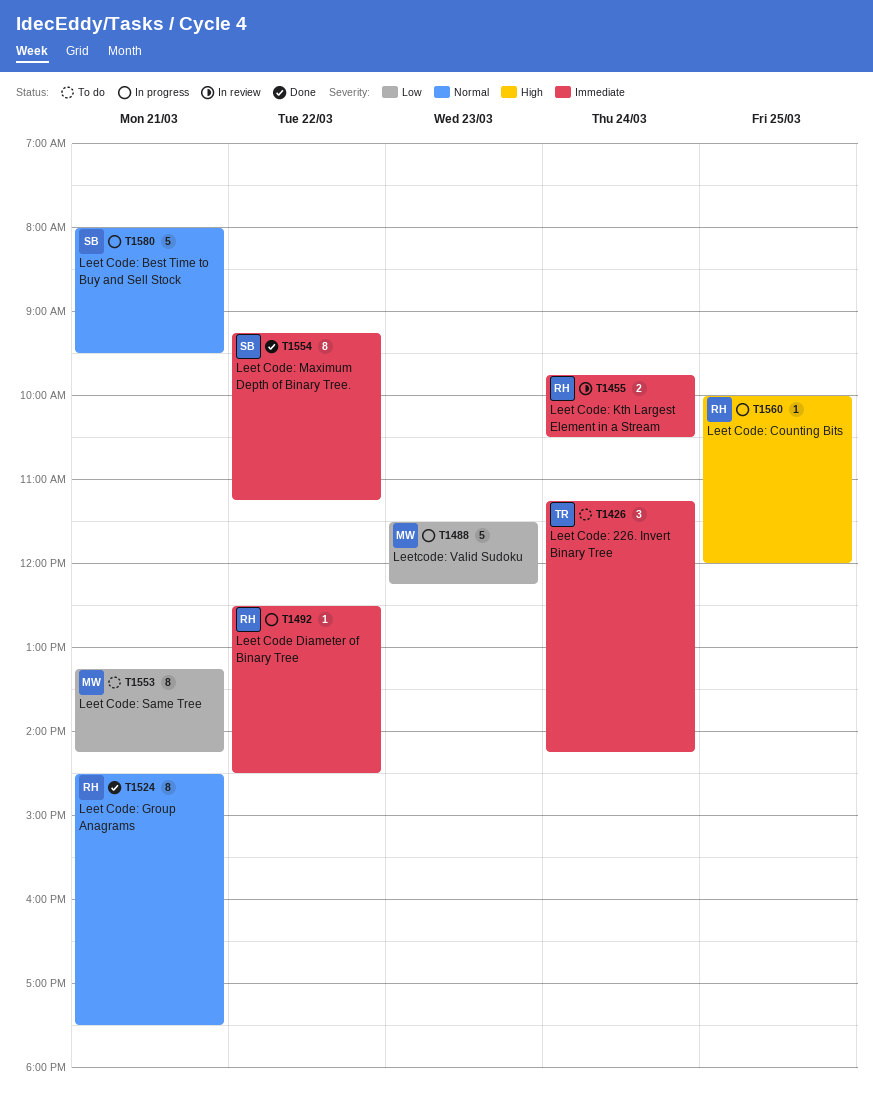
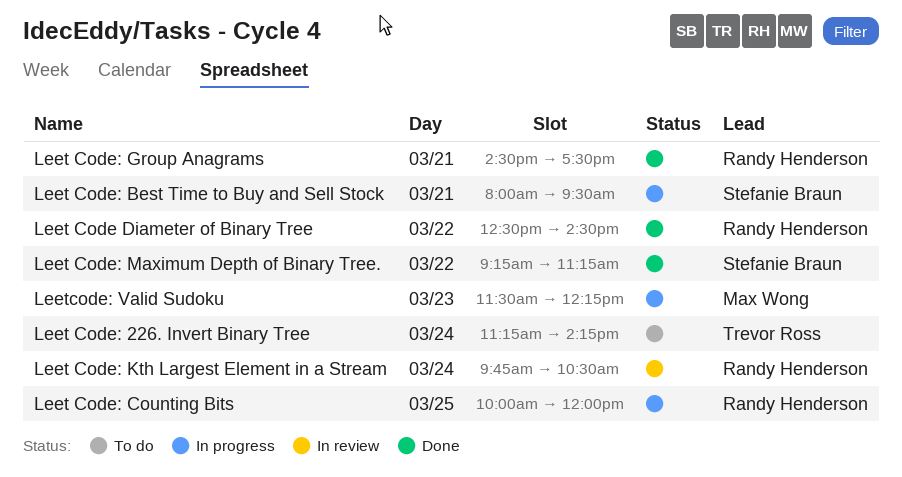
Leet Code Diameter of Binary Tree, status: In progress -> Done
Leet Code: Same Tree: present -> none

